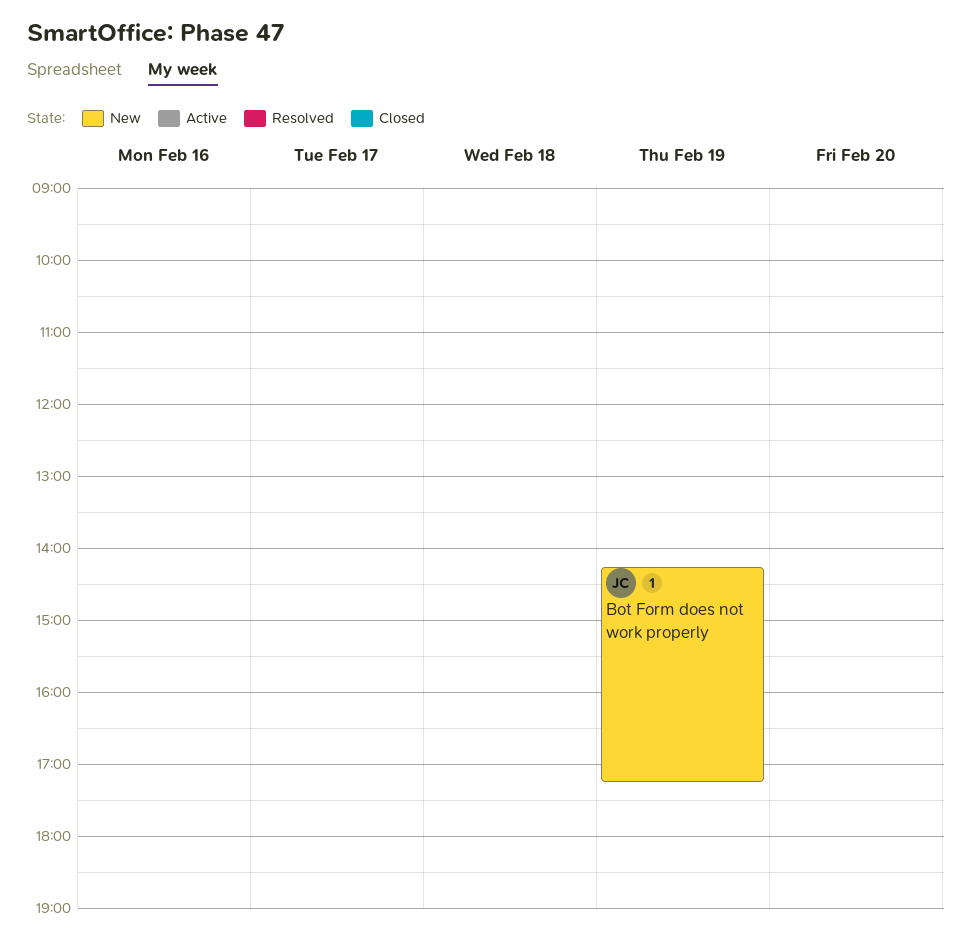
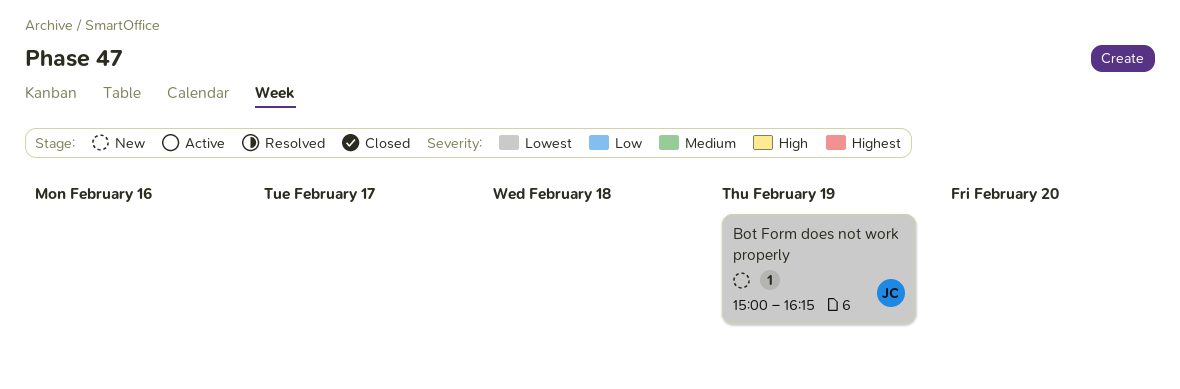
Bot Form does not work properly, begins: 14:15 -> 15:00
Bot Form does not work properly, ends: 17:15 -> 16:15

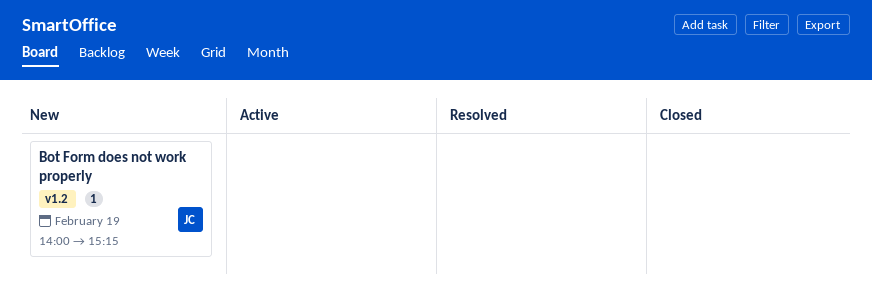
Bot Form does not work properly, begins: 15:00 -> 14:00
Bot Form does not work properly, ends: 16:15 -> 15:15

